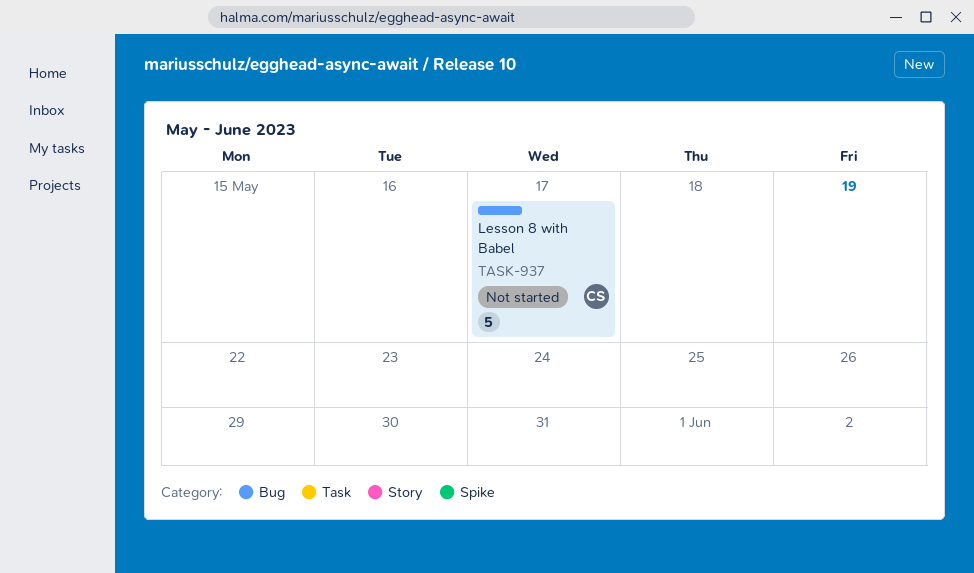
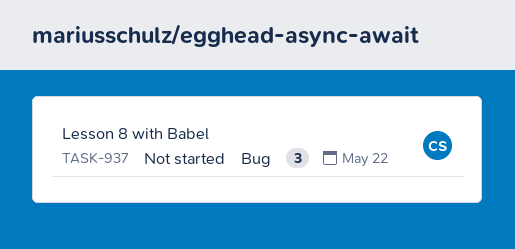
TASK-937, estimate: 5 -> 3
TASK-937, due: May 17 -> May 22

